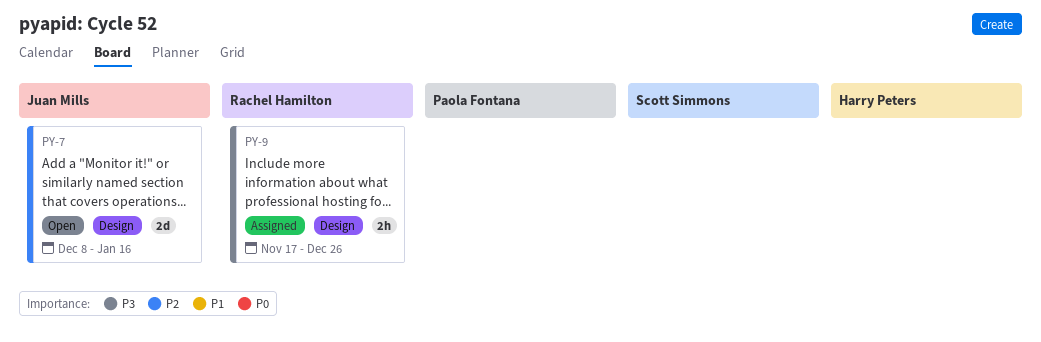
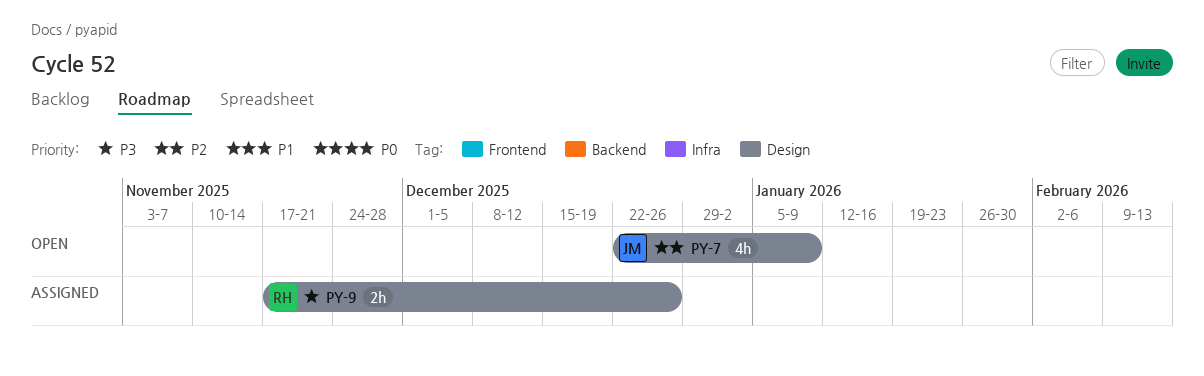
PY-7, estimate: 2d -> 4h
PY-7, start: Dec 8 -> Dec 22
PY-7, due: Jan 16 -> Jan 9

